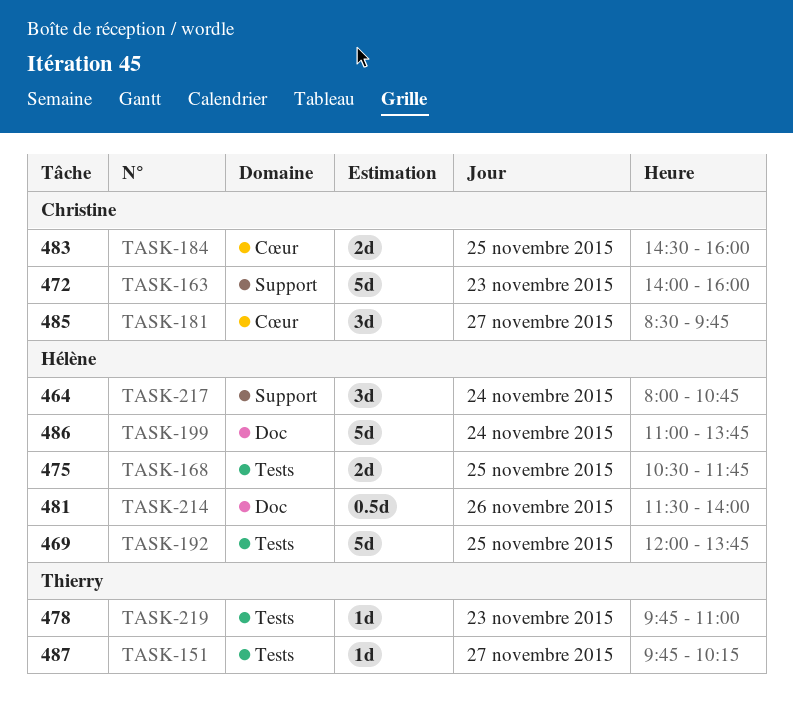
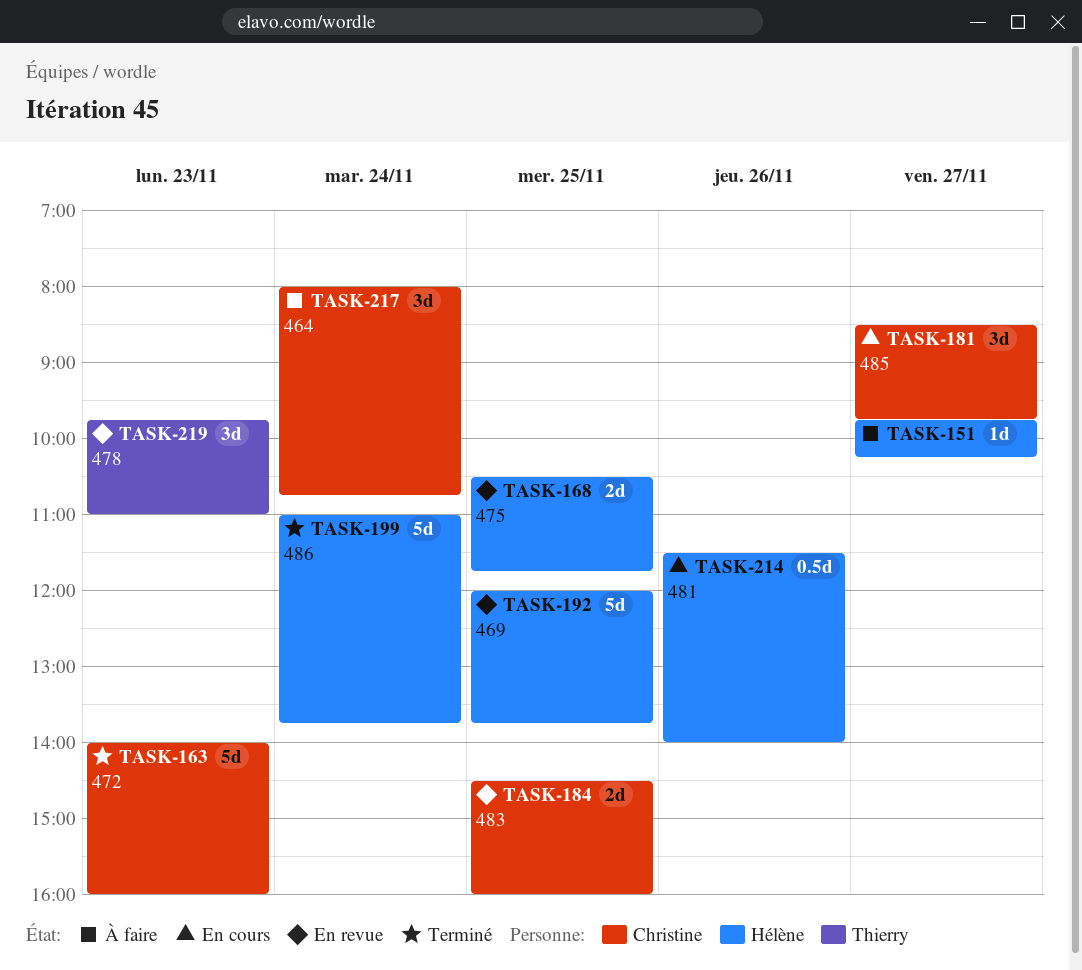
TASK-151, owner: Thierry -> Hélène
TASK-217, owner: Hélène -> Christine
TASK-219, estimate: 1d -> 3d

